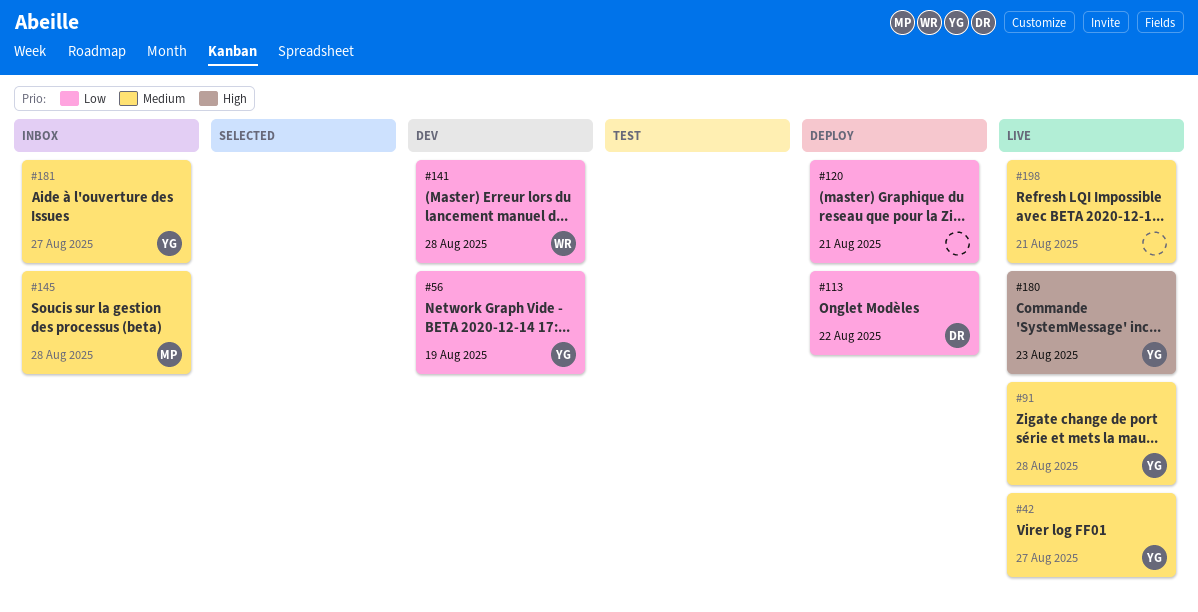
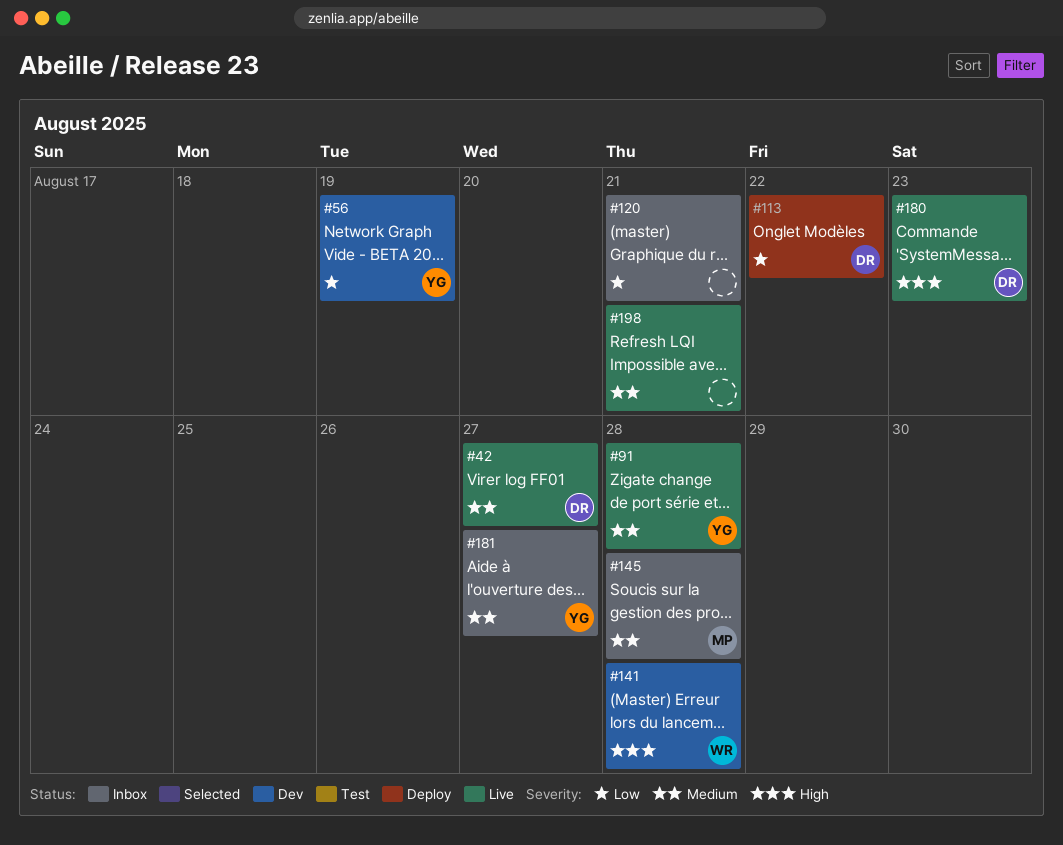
#42, owner: YG -> DR
#120, status: Deploy -> Inbox
#141, priority: Low -> High
#180, owner: YG -> DR

